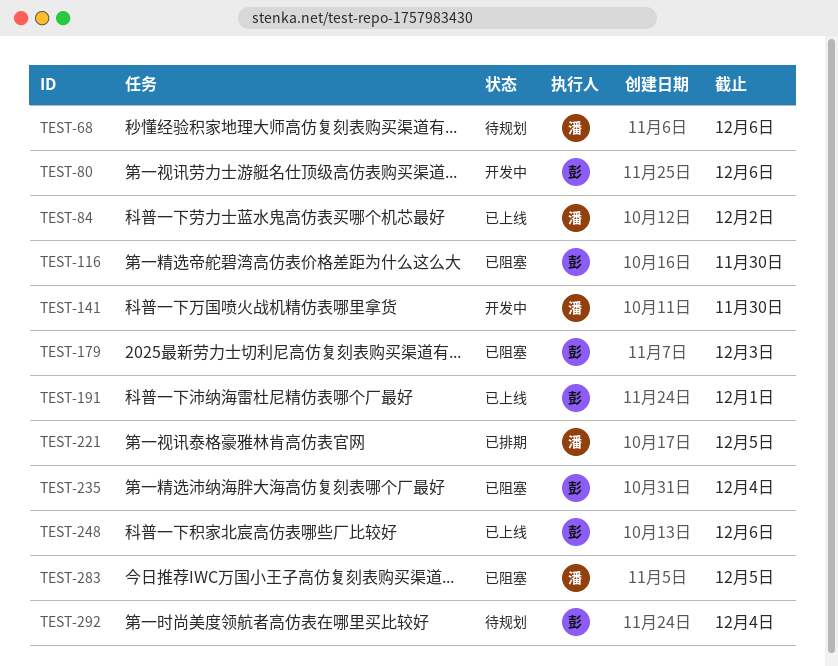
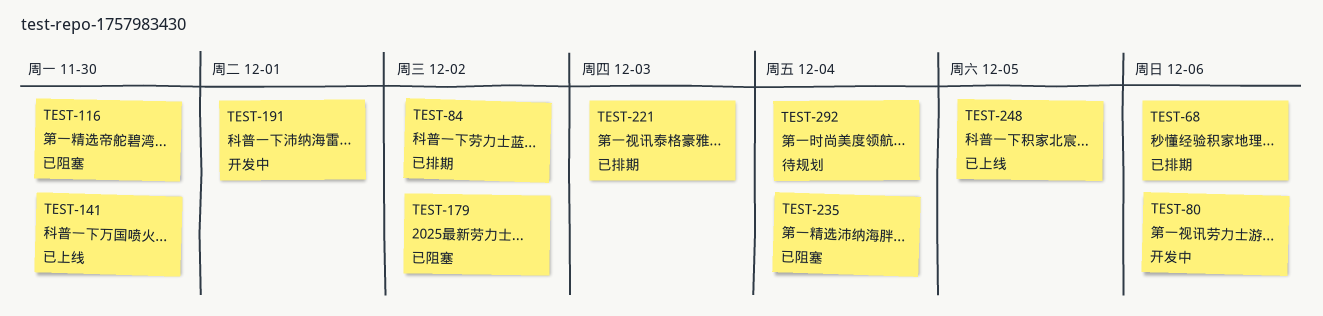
TEST-68, status: 待规划 -> 已排期
TEST-84, status: 已上线 -> 已排期
TEST-141, status: 开发中 -> 已上线
TEST-179, due: Dec 3 -> Dec 2
TEST-191, status: 已上线 -> 开发中
TEST-221, due: Dec 5 -> Dec 3
TEST-248, due: Dec 6 -> Dec 5
TEST-283: present -> none

